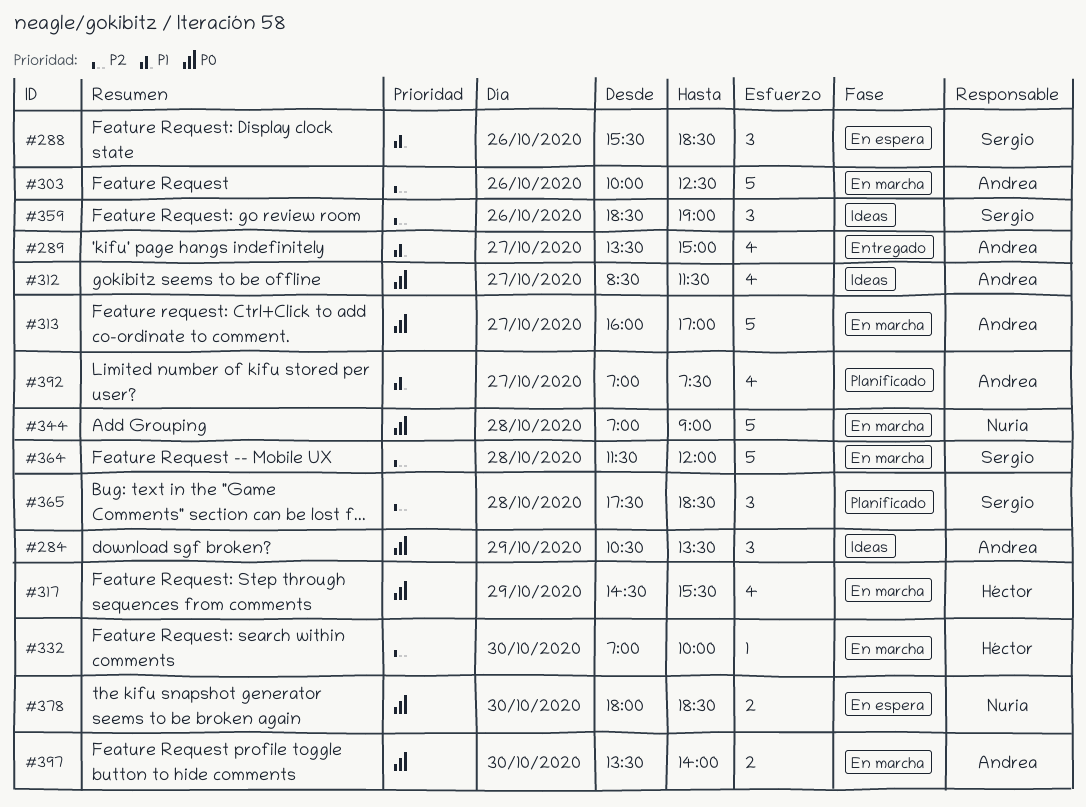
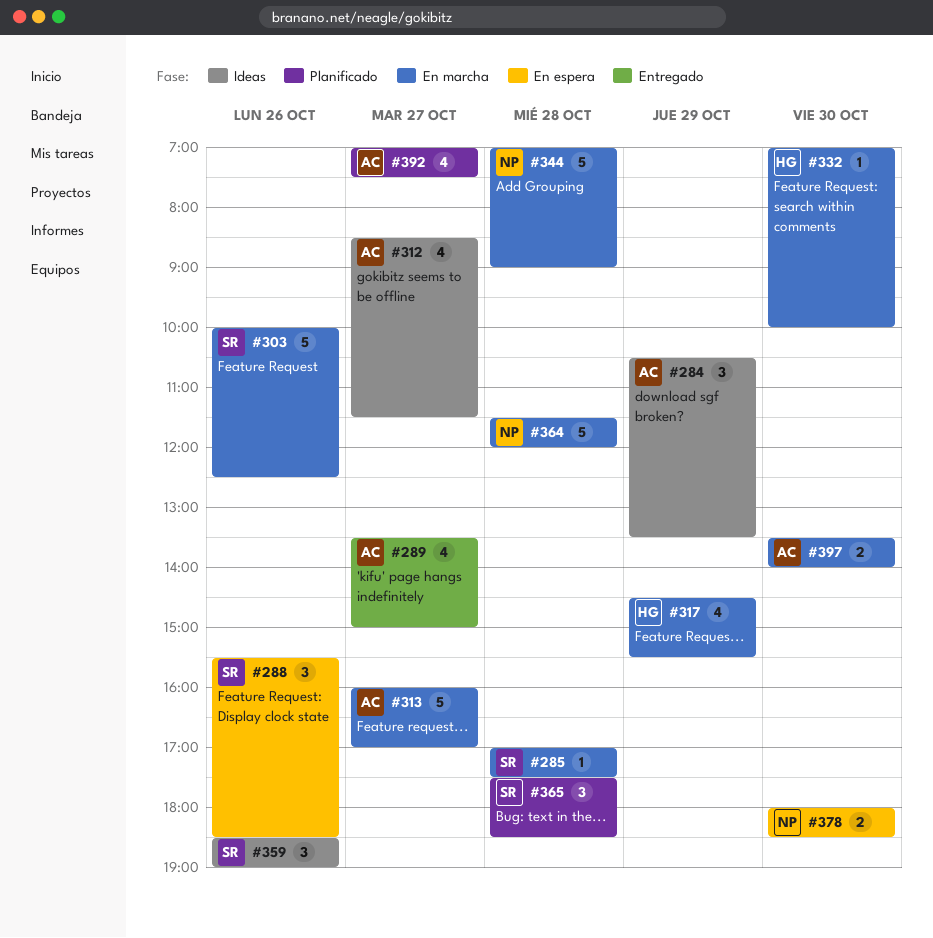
#285: none -> present
#303, owner: Andrea -> Sergio
#364, owner: Sergio -> Nuria

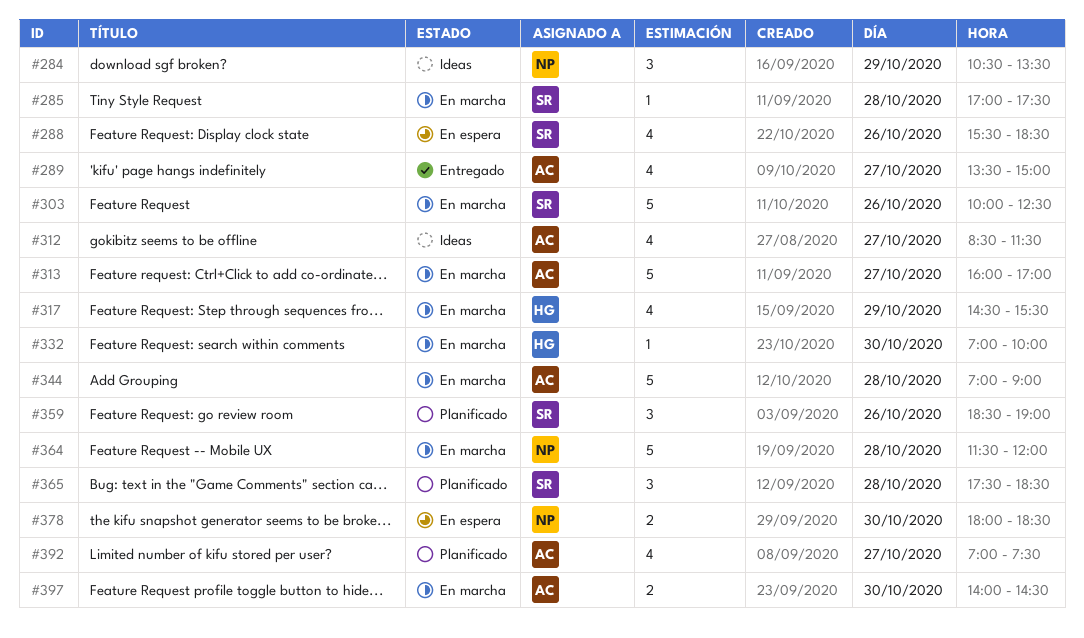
#284, owner: AC -> NP
#288, estimate: 3 -> 4
#344, owner: NP -> AC
#359, status: Ideas -> Planificado
#397, begins: 13:30 -> 14:00
#397, ends: 14:00 -> 14:30

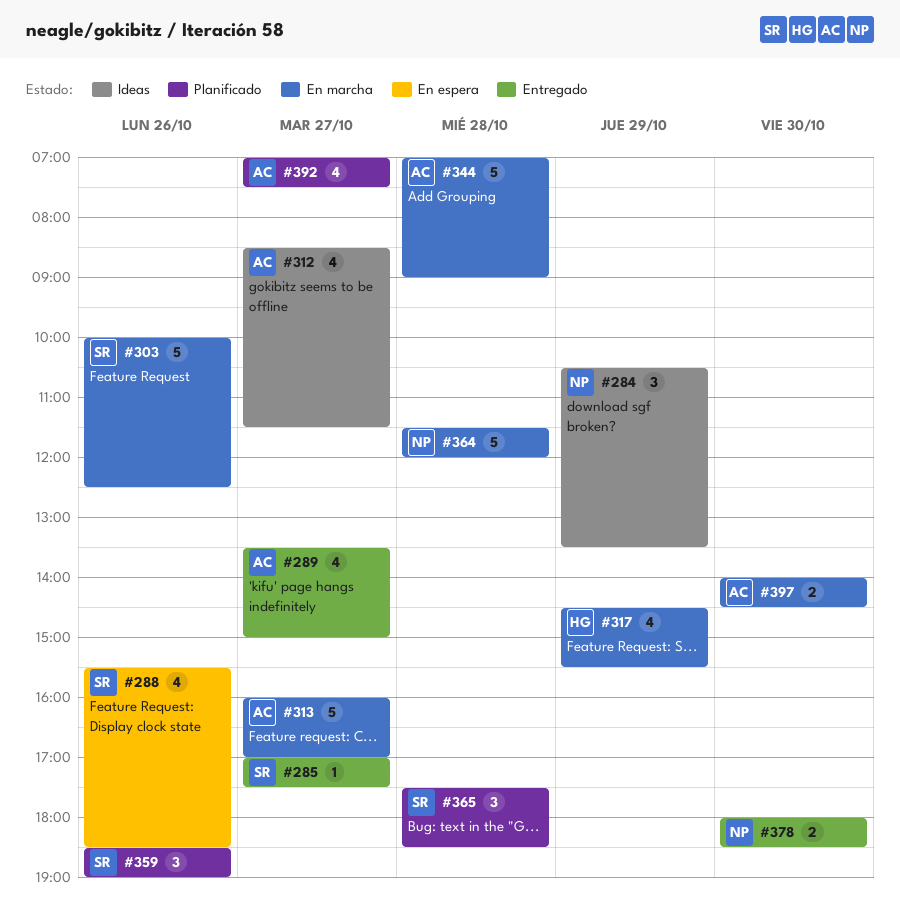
#285, status: En marcha -> Entregado
#285, day: Oct 28 -> Oct 27
#332: present -> none
#378, status: En espera -> Entregado

